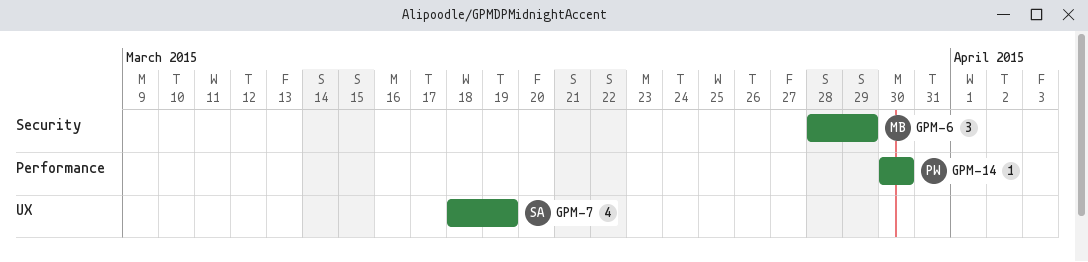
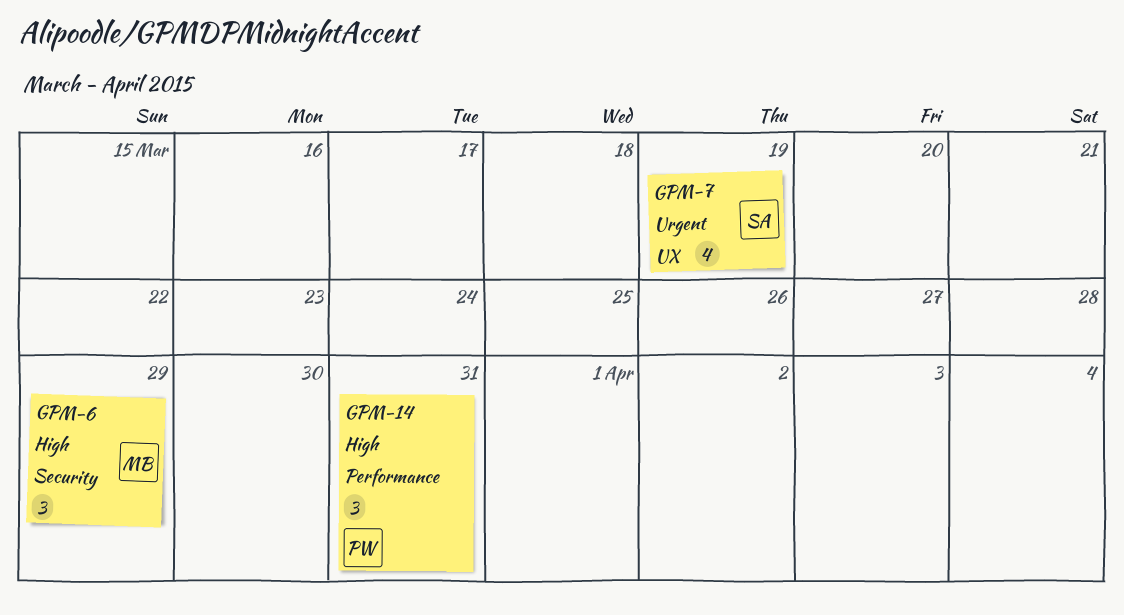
GPM-14, estimate: 1 -> 3
GPM-14, due: Mar 30 -> Mar 31

